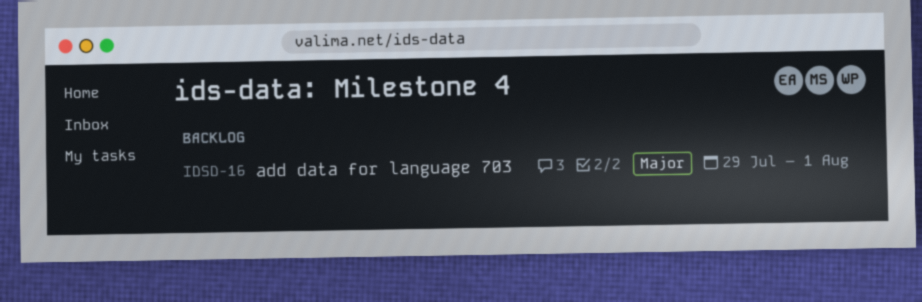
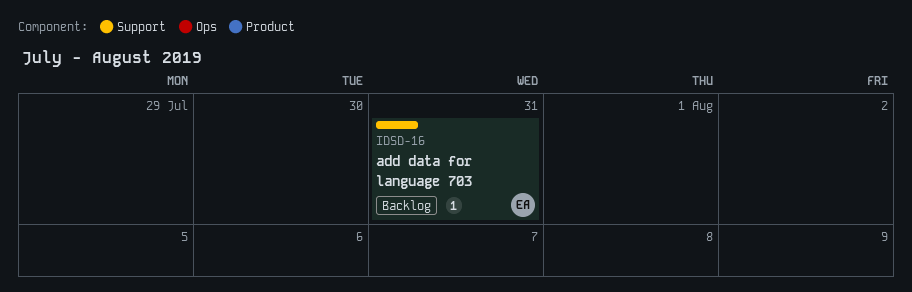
IDSD-16, due: Aug 1 -> Jul 31

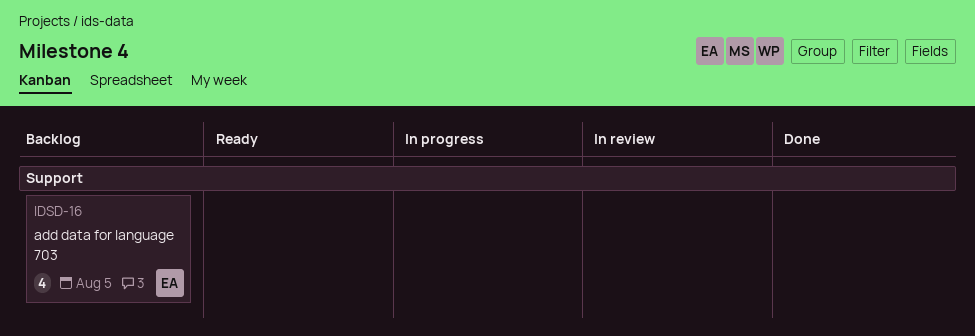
IDSD-16, estimate: 1 -> 4
IDSD-16, due: Jul 31 -> Aug 5

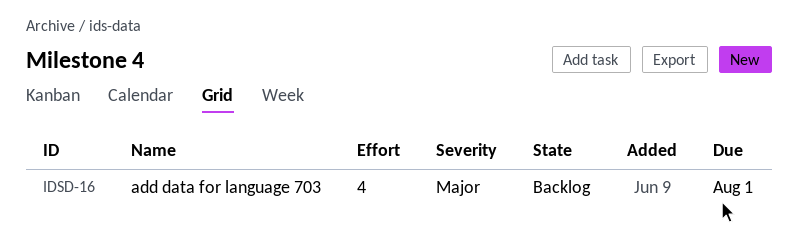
IDSD-16, due: Aug 5 -> Aug 1

